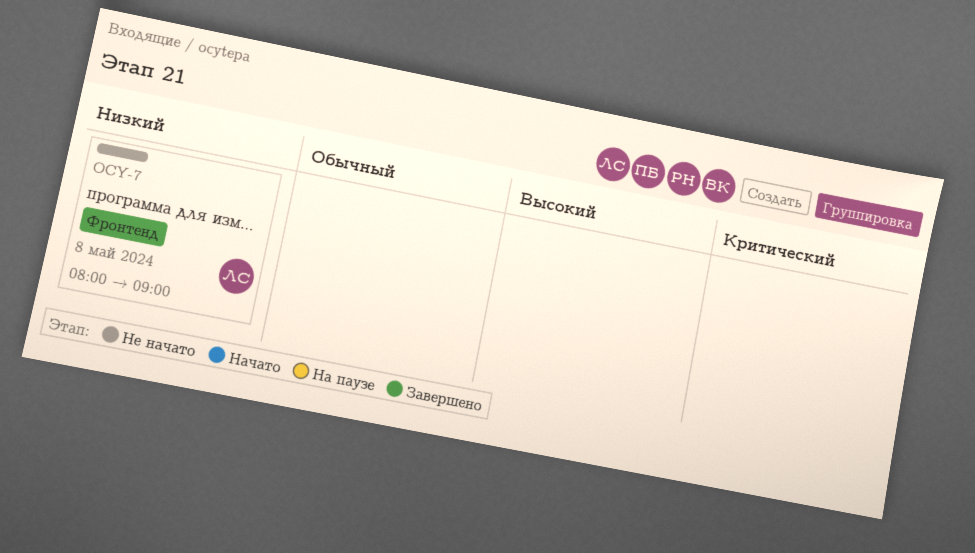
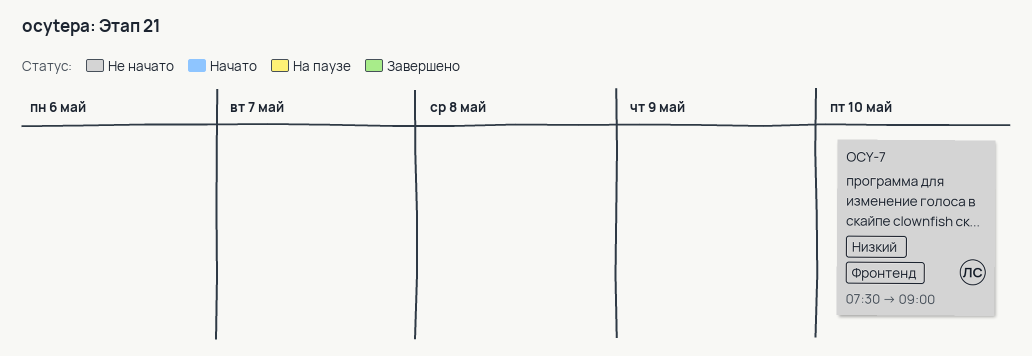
OCY-7, day: May 8 -> May 10
OCY-7, begins: 08:00 -> 07:30

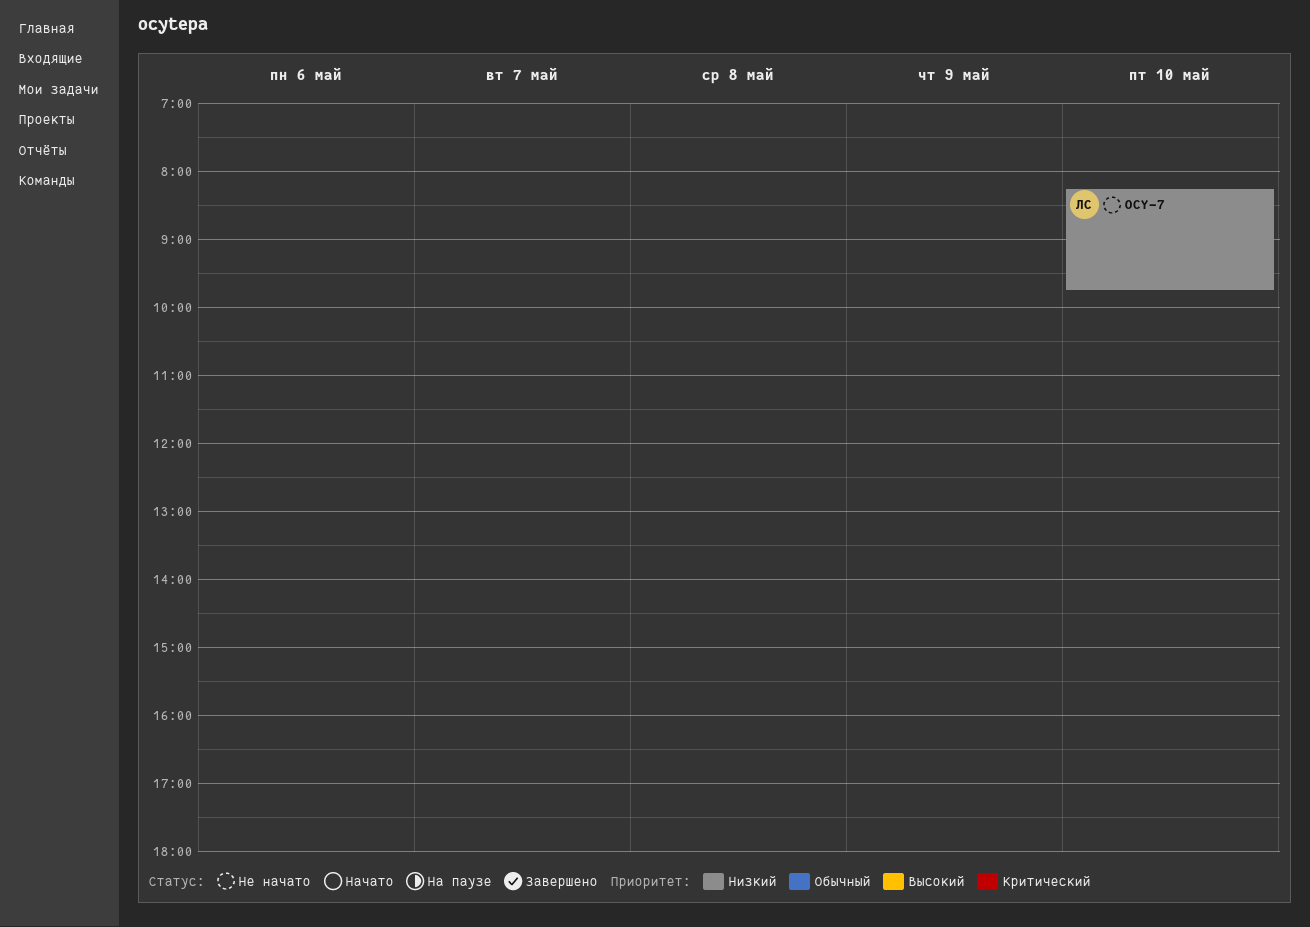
OCY-7, begins: 07:30 -> 08:15
OCY-7, ends: 09:00 -> 09:45

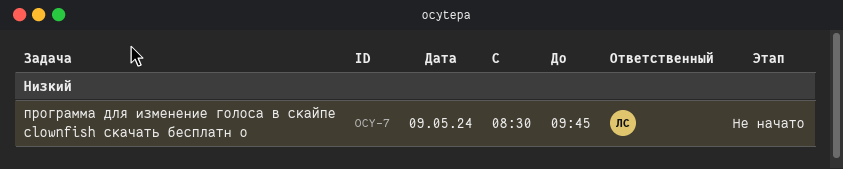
OCY-7, day: May 10 -> May 9
OCY-7, begins: 08:15 -> 08:30

